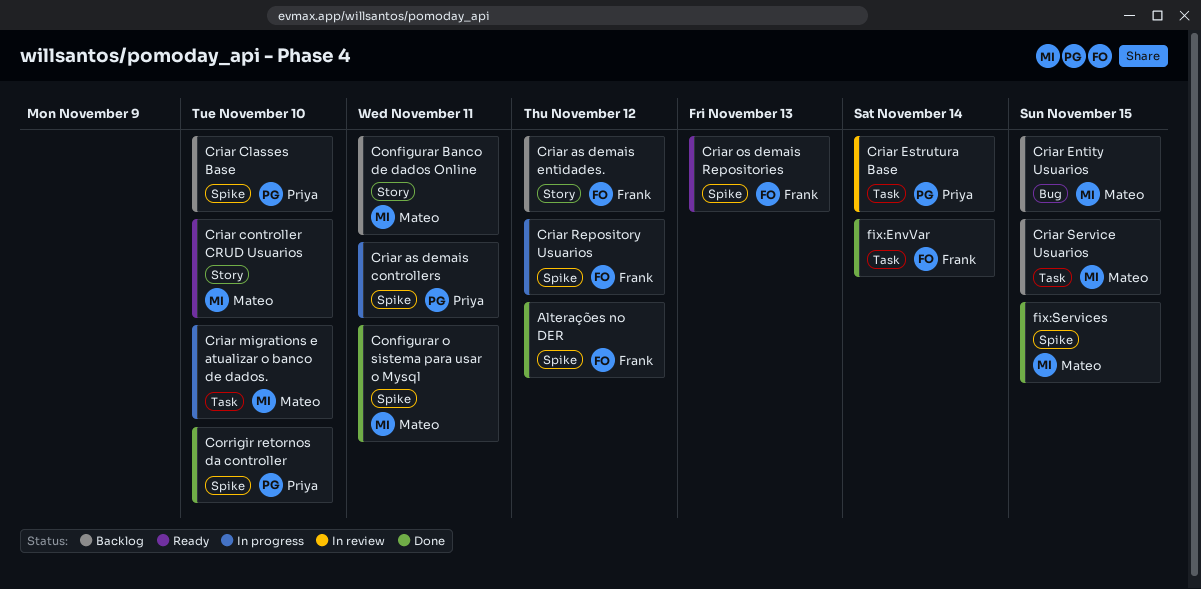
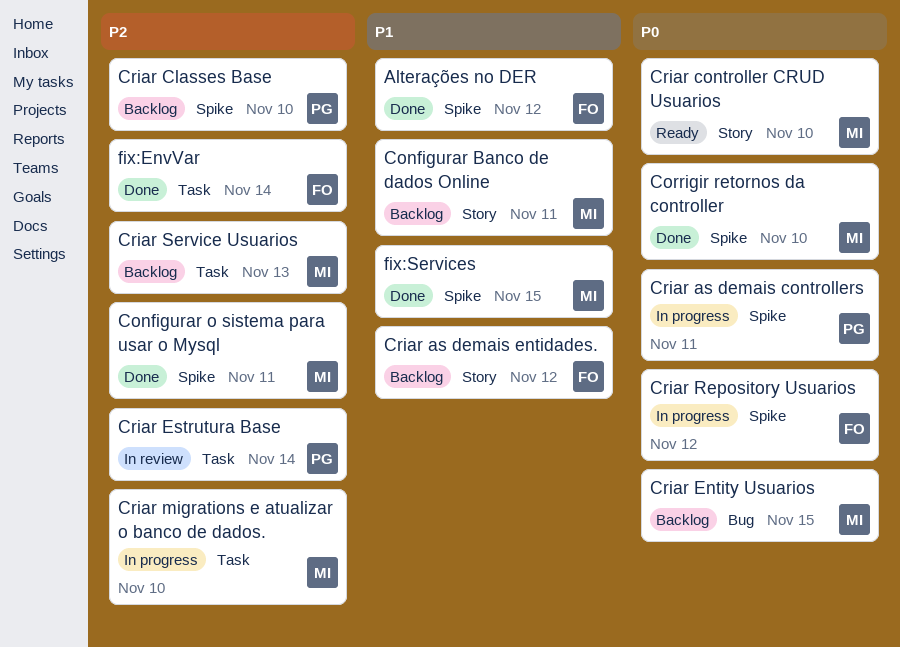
Corrigir retornos da controller, owner: Priya -> Mateo
Criar os demais Repositories: present -> none
Criar Service Usuarios, due: Nov 15 -> Nov 13

